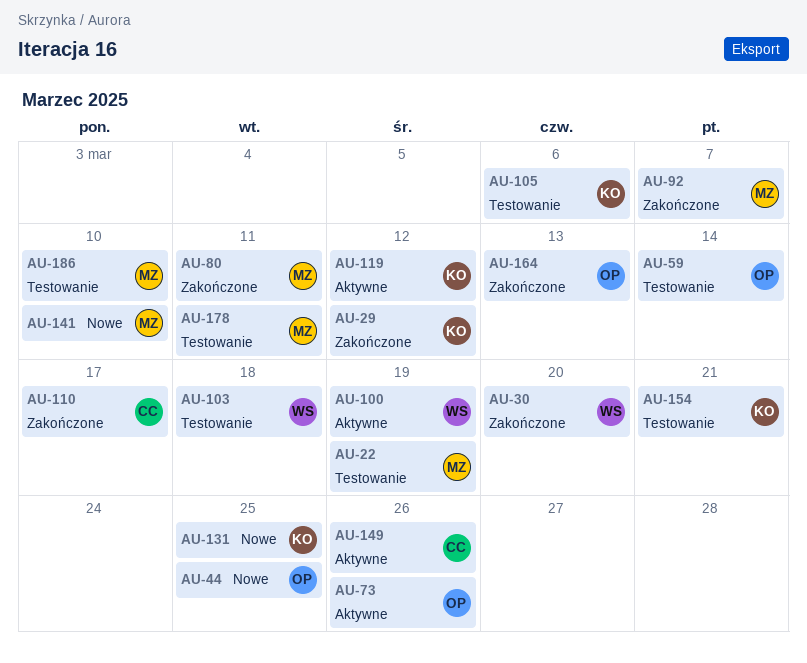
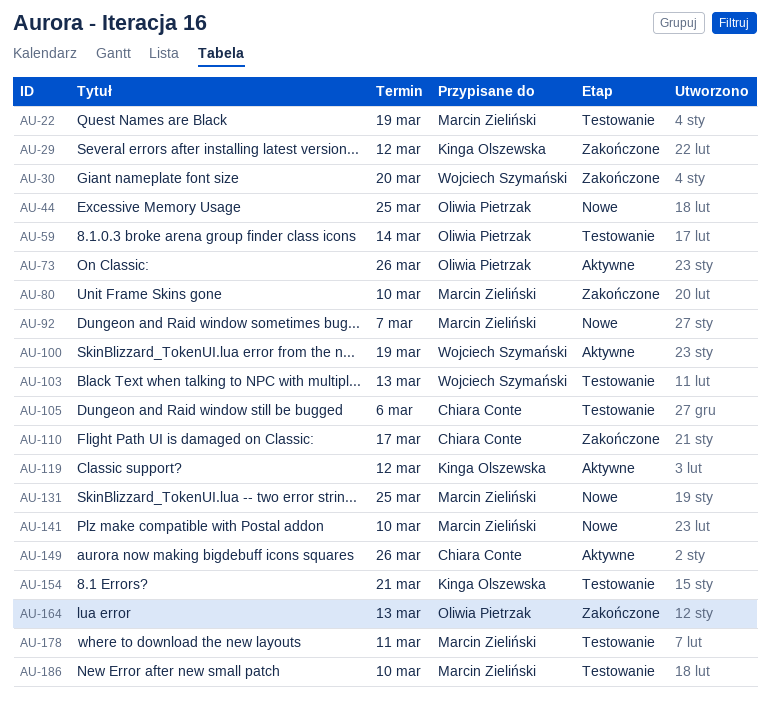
AU-80, due: Mar 11 -> Mar 10
AU-92, status: Zakończone -> Nowe
AU-103, due: Mar 18 -> Mar 13
AU-105, owner: Kinga Olszewska -> Chiara Conte
AU-131, owner: Kinga Olszewska -> Marcin Zieliński

